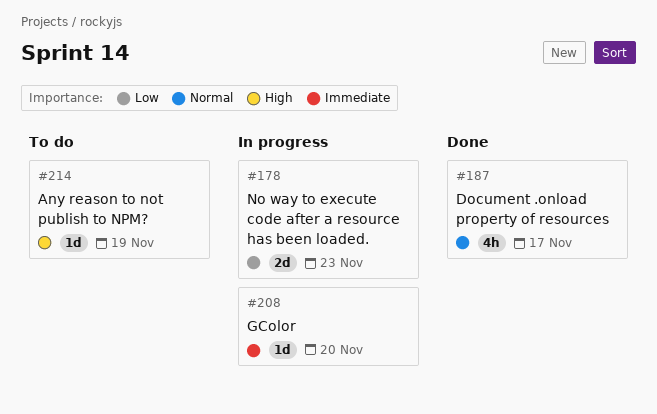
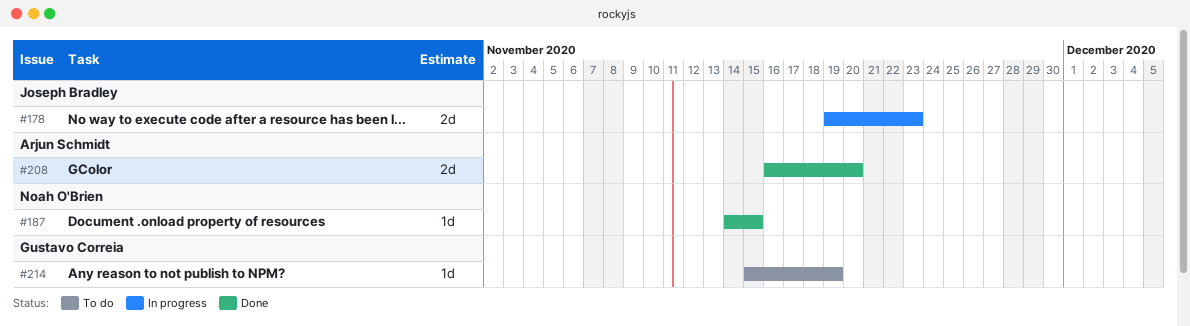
#187, estimate: 4h -> 1d
#187, due: Nov 17 -> Nov 15
#208, status: In progress -> Done
#208, estimate: 1d -> 2d

